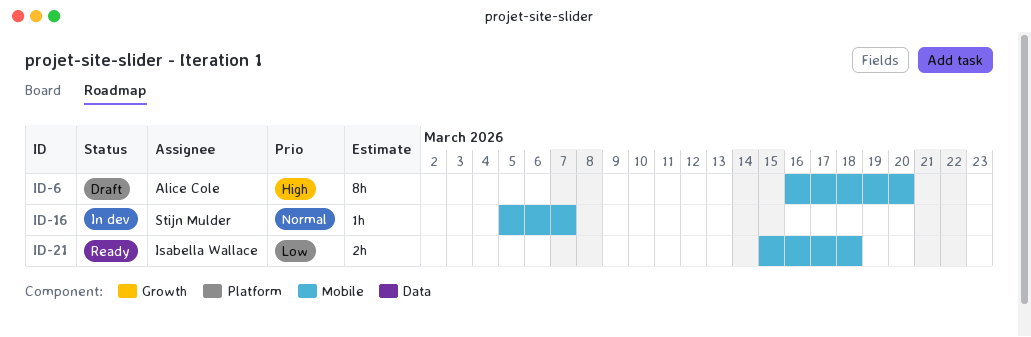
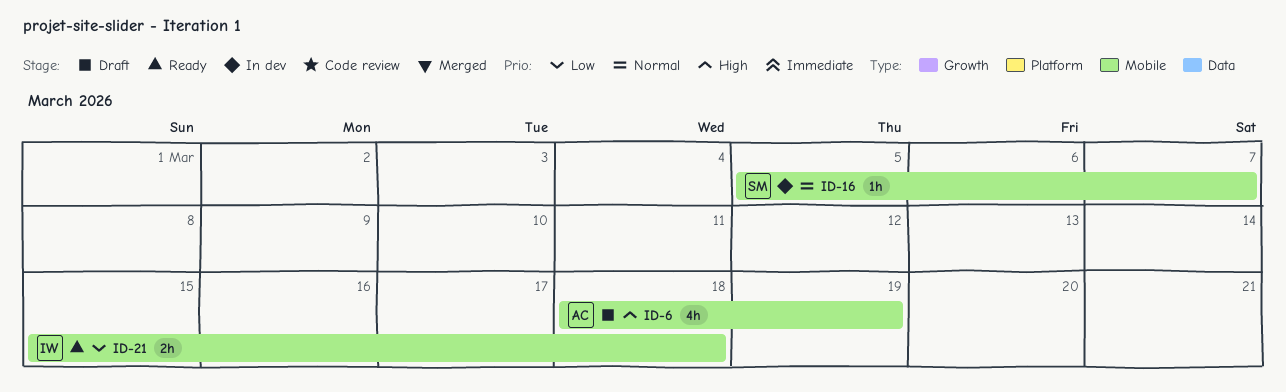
ID-6, estimate: 8h -> 4h
ID-6, start: Mar 16 -> Mar 18
ID-6, due: Mar 20 -> Mar 19

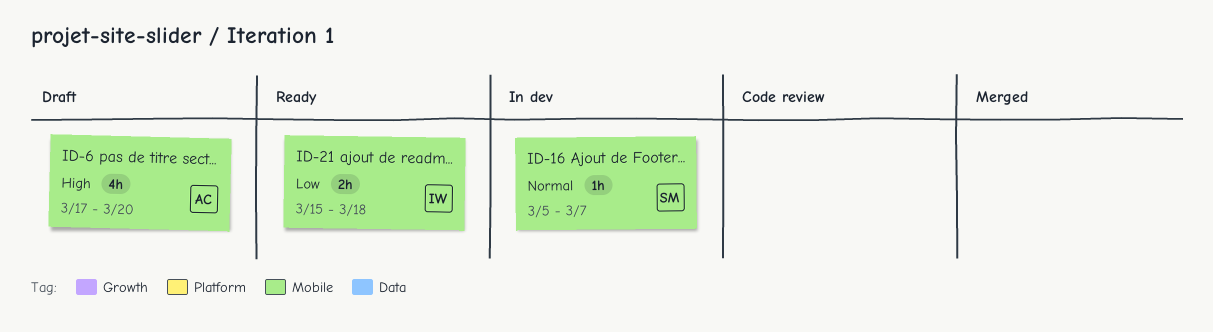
ID-6, start: Mar 18 -> Mar 17
ID-6, due: Mar 19 -> Mar 20

